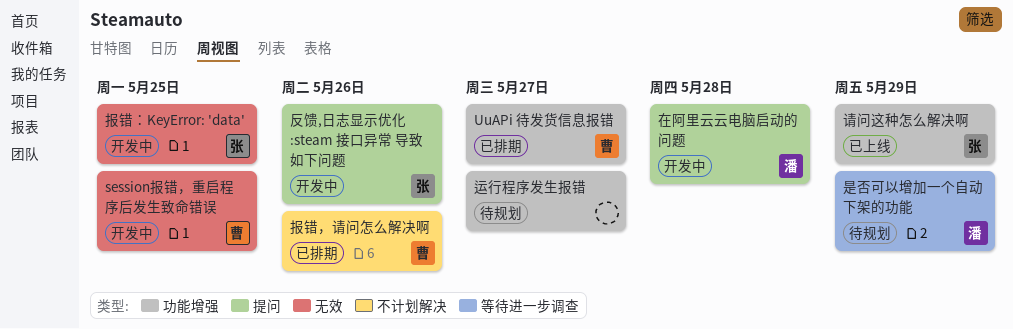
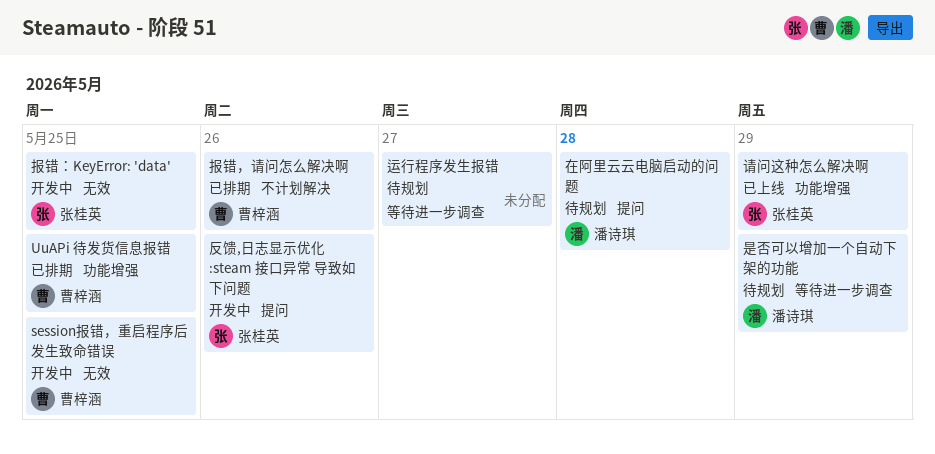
UuAPi 待发货信息报错, due: May 27 -> May 25
在阿里云云电脑启动的问题, status: 开发中 -> 待规划
运行程序发生报错, label: 功能增强 -> 等待进一步调查

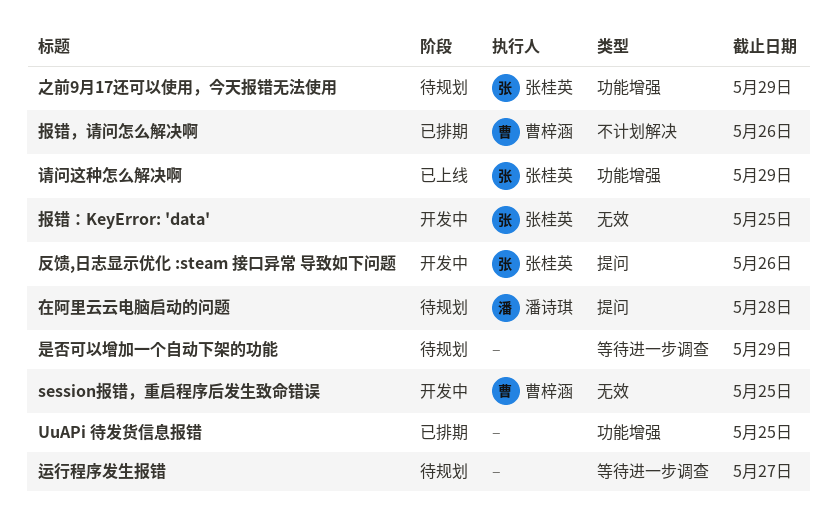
UuAPi 待发货信息报错, owner: 曹梓涵 -> none
之前9月17还可以使用，今天报错无法使用: none -> present
是否可以增加一个自动下架的功能, owner: 潘诗琪 -> none

